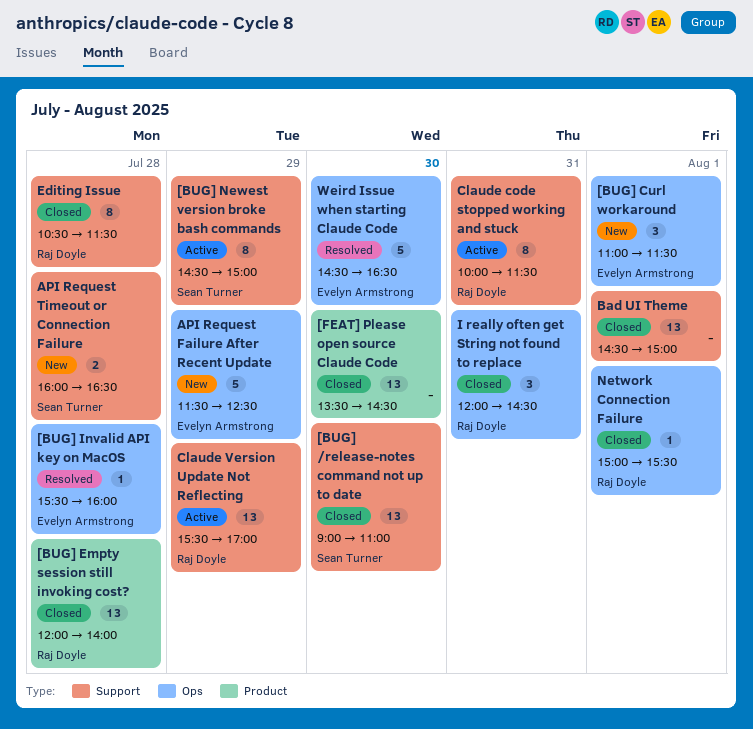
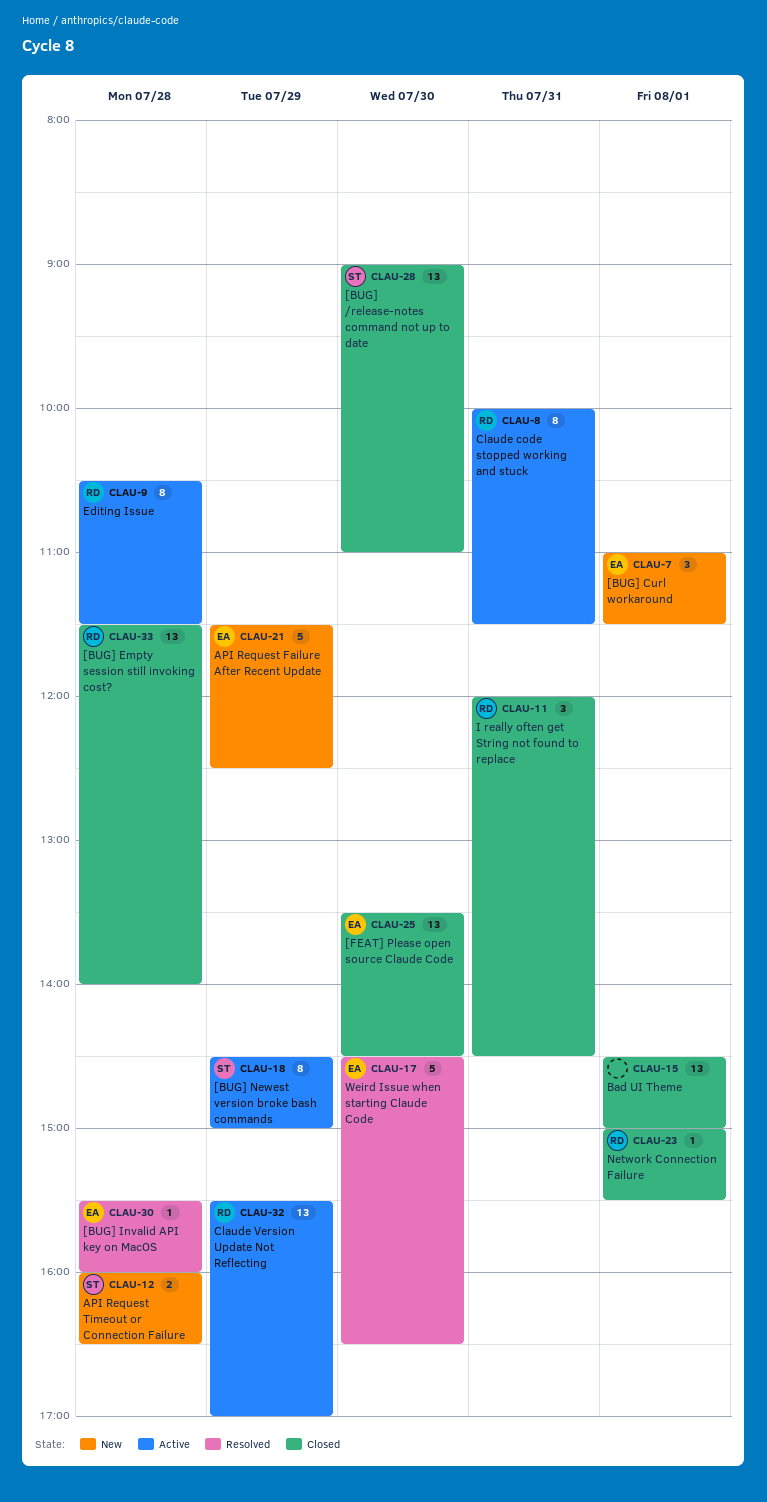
[BUG] Empty session still invoking cost?, begins: 12:00 -> 11:30
[FEAT] Please open source Claude Code, owner: none -> Evelyn Armstrong
Editing Issue, status: Closed -> Active

